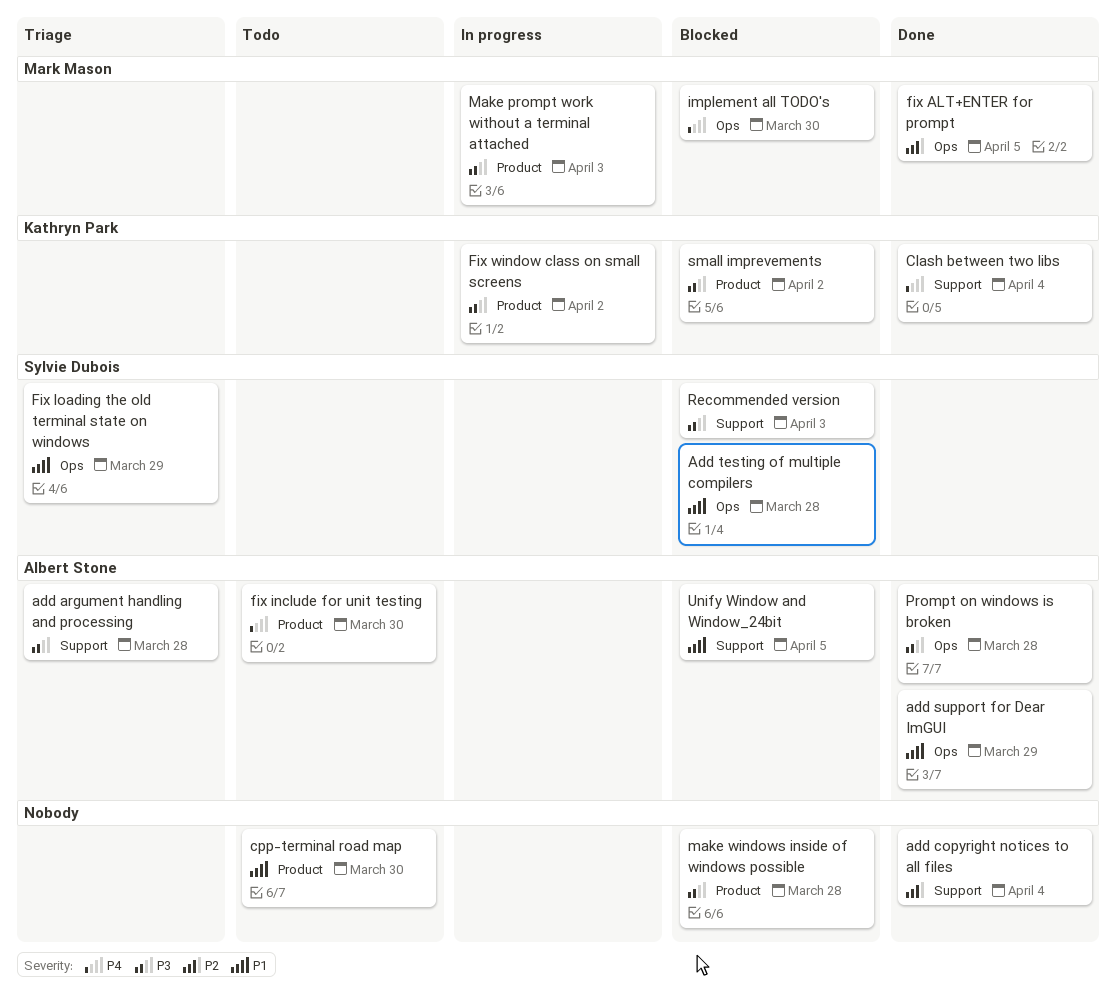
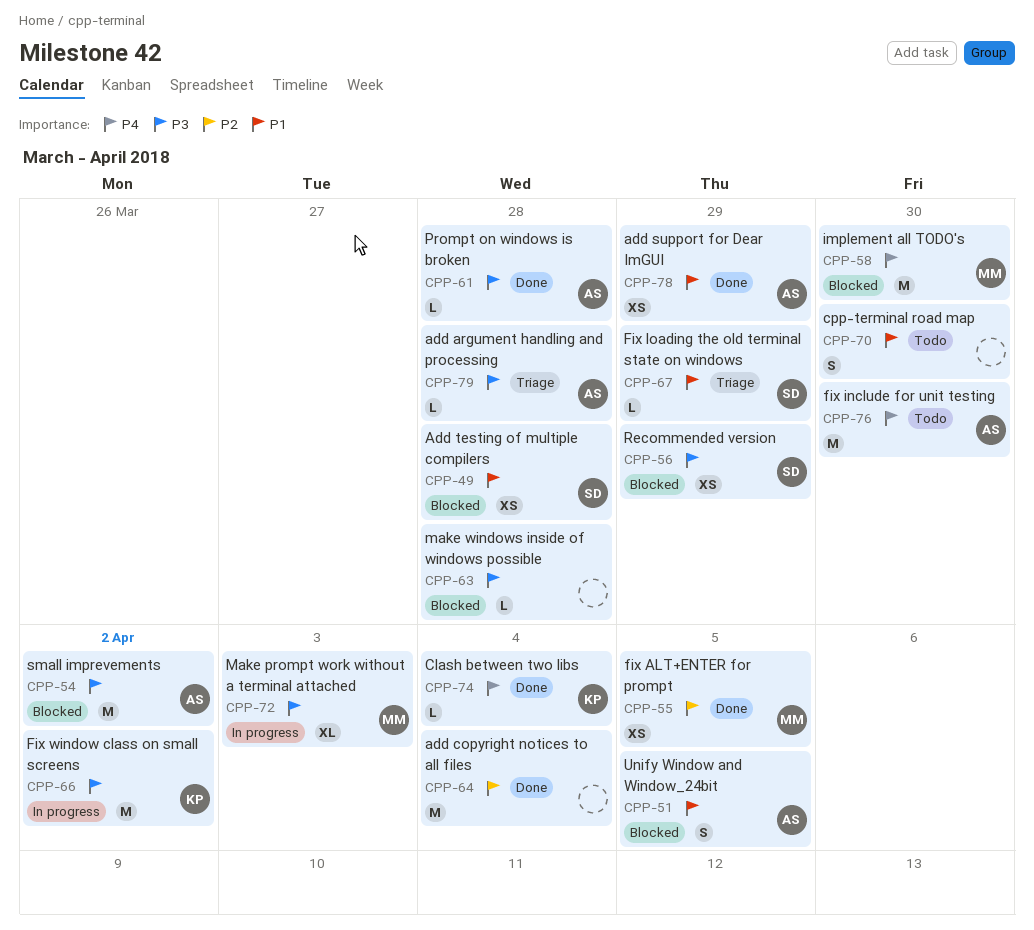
Recommended version, due: Apr 3 -> Mar 29
small imprevements, owner: Kathryn Park -> Albert Stone

